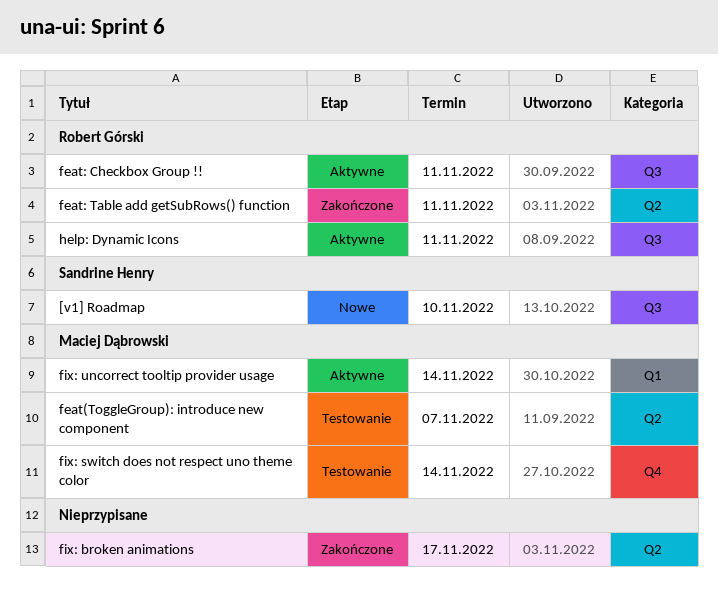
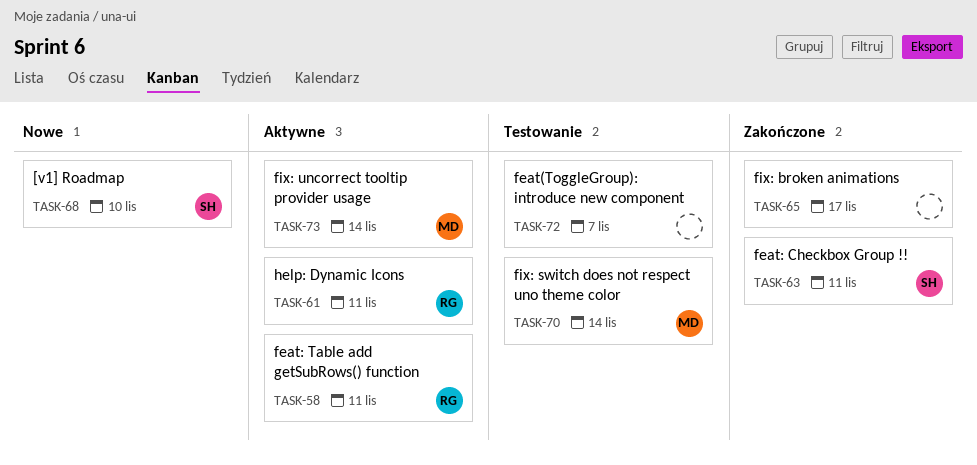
feat(ToggleGroup): introduce new component, owner: Maciej Dąbrowski -> none
feat: Checkbox Group !!, status: Aktywne -> Zakończone
feat: Checkbox Group !!, owner: Robert Górski -> Sandrine Henry
feat: Table add getSubRows() function, status: Zakończone -> Aktywne

